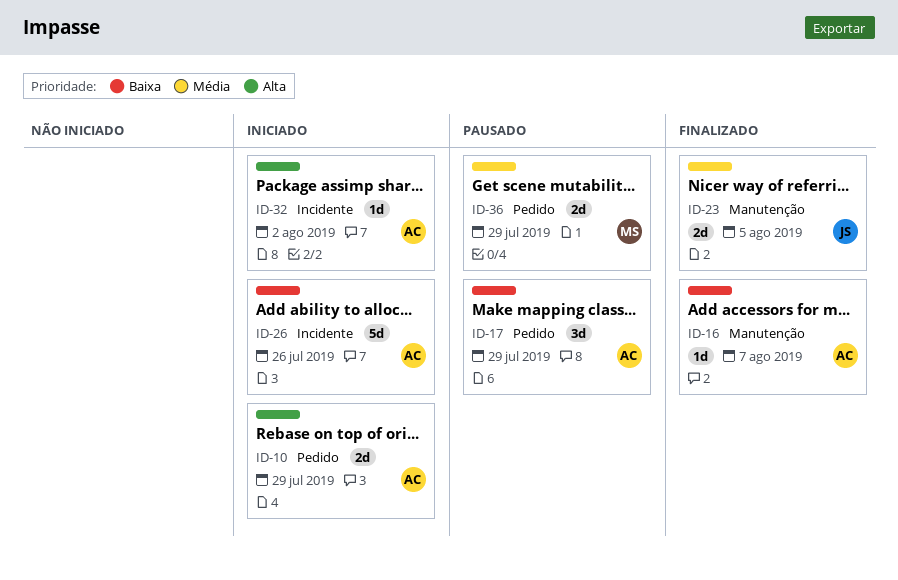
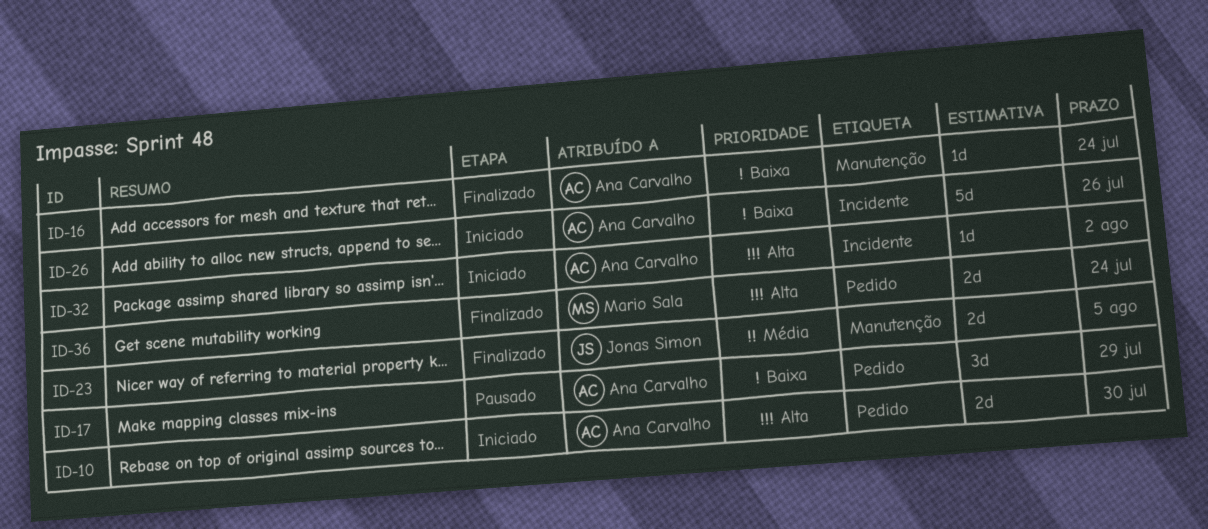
ID-10, due: Jul 29 -> Jul 30
ID-16, due: Aug 7 -> Jul 24
ID-36, status: Pausado -> Finalizado
ID-36, priority: Média -> Alta
ID-36, due: Jul 29 -> Jul 24

